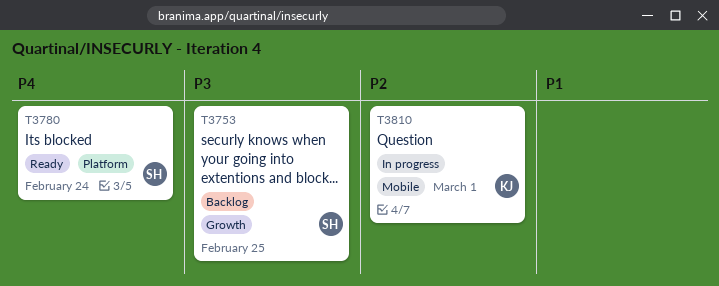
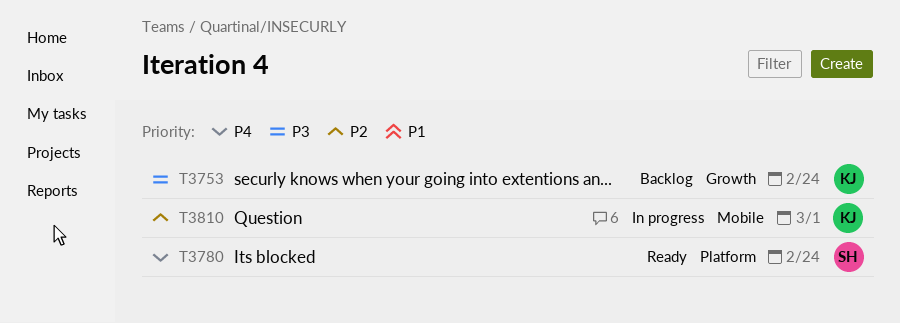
T3753, owner: SH -> KJ
T3753, due: Feb 25 -> Feb 24

